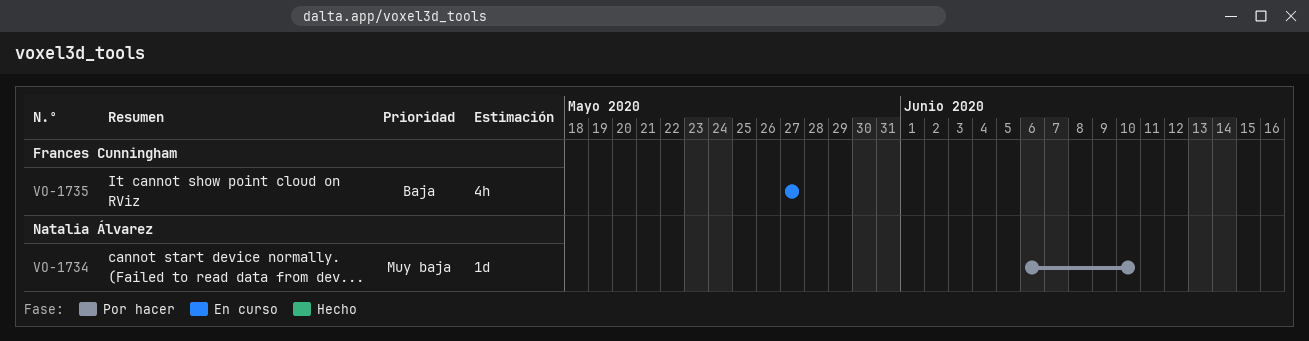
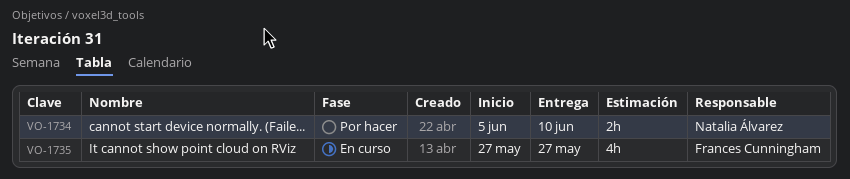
VO-1734, estimate: 1d -> 2h
VO-1734, start: Jun 6 -> Jun 5

